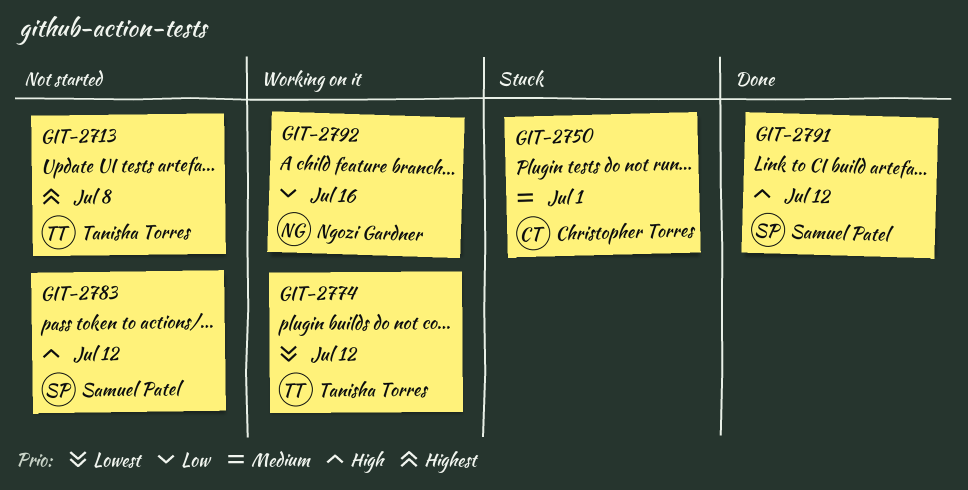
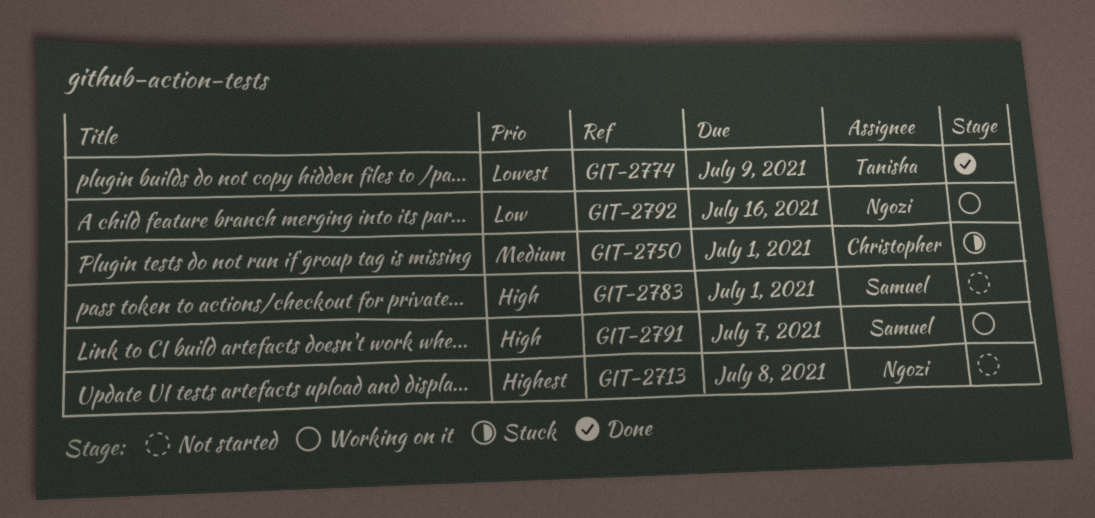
GIT-2713, owner: Tanisha Torres -> Ngozi Gardner
GIT-2774, status: Working on it -> Done
GIT-2774, due: Jul 12 -> Jul 9
GIT-2783, due: Jul 12 -> Jul 1
GIT-2791, status: Done -> Working on it
GIT-2791, due: Jul 12 -> Jul 7

